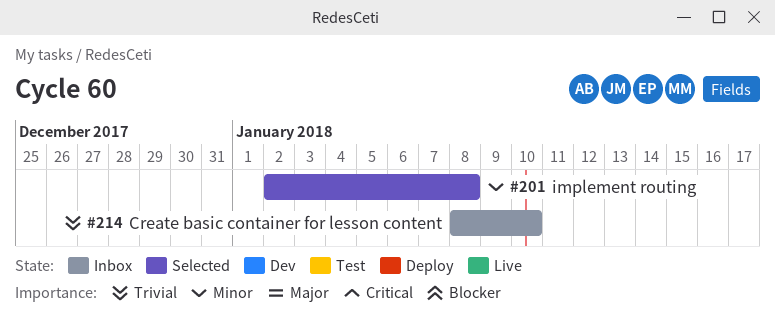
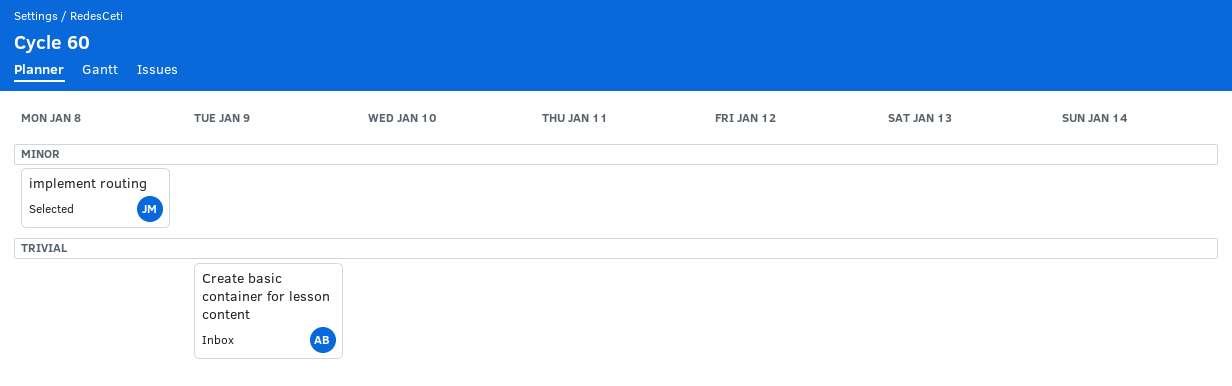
Create basic container for lesson content, due: Jan 10 -> Jan 9

